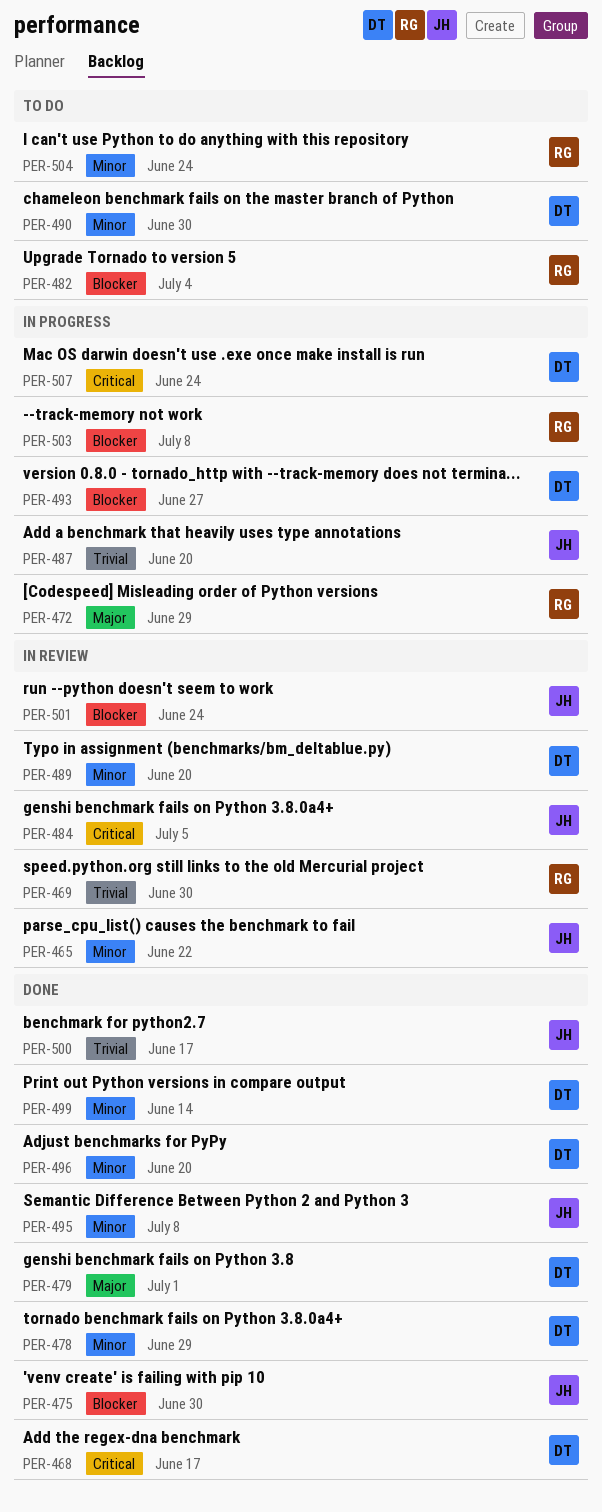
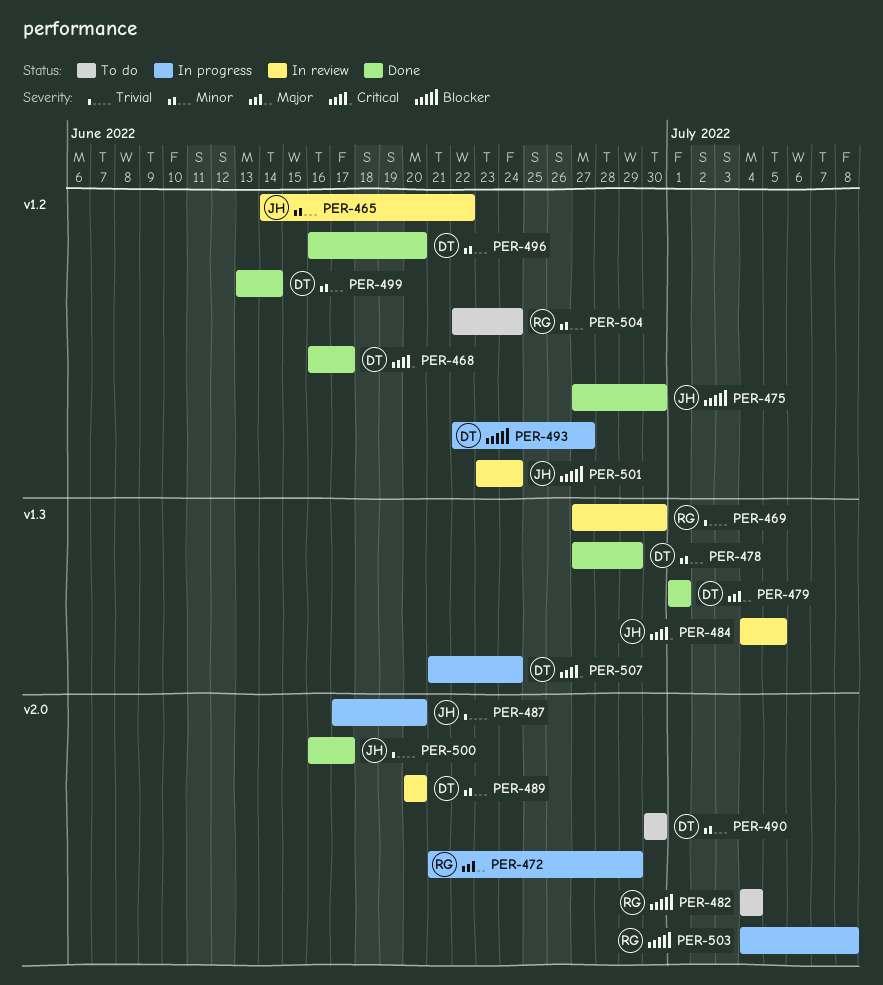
PER-495: present -> none

